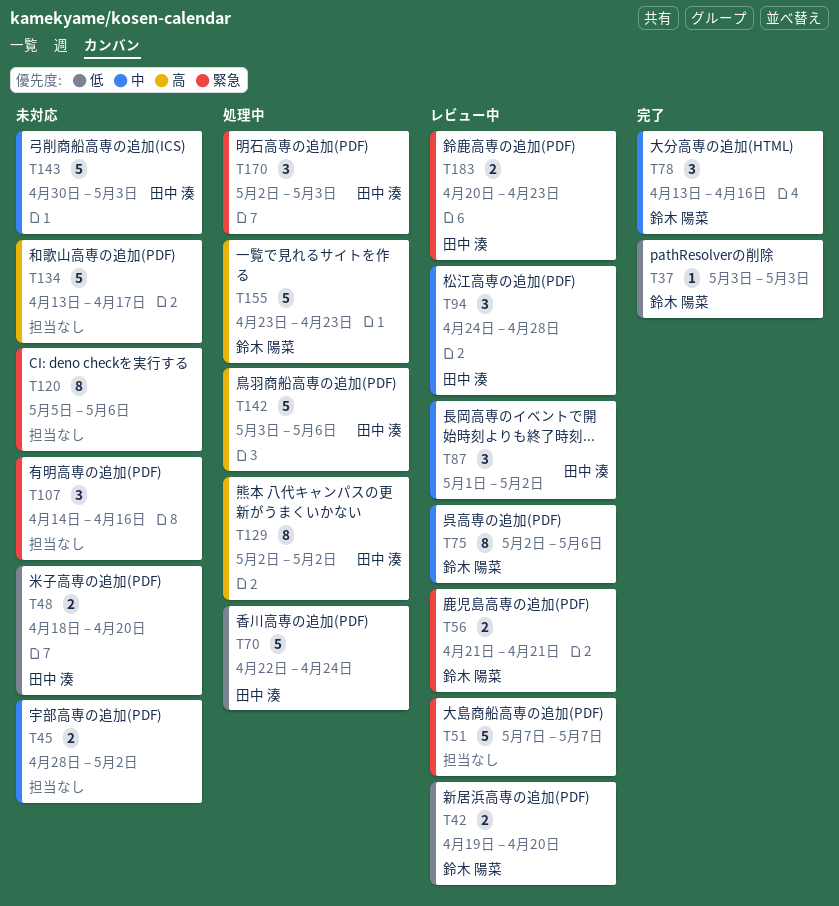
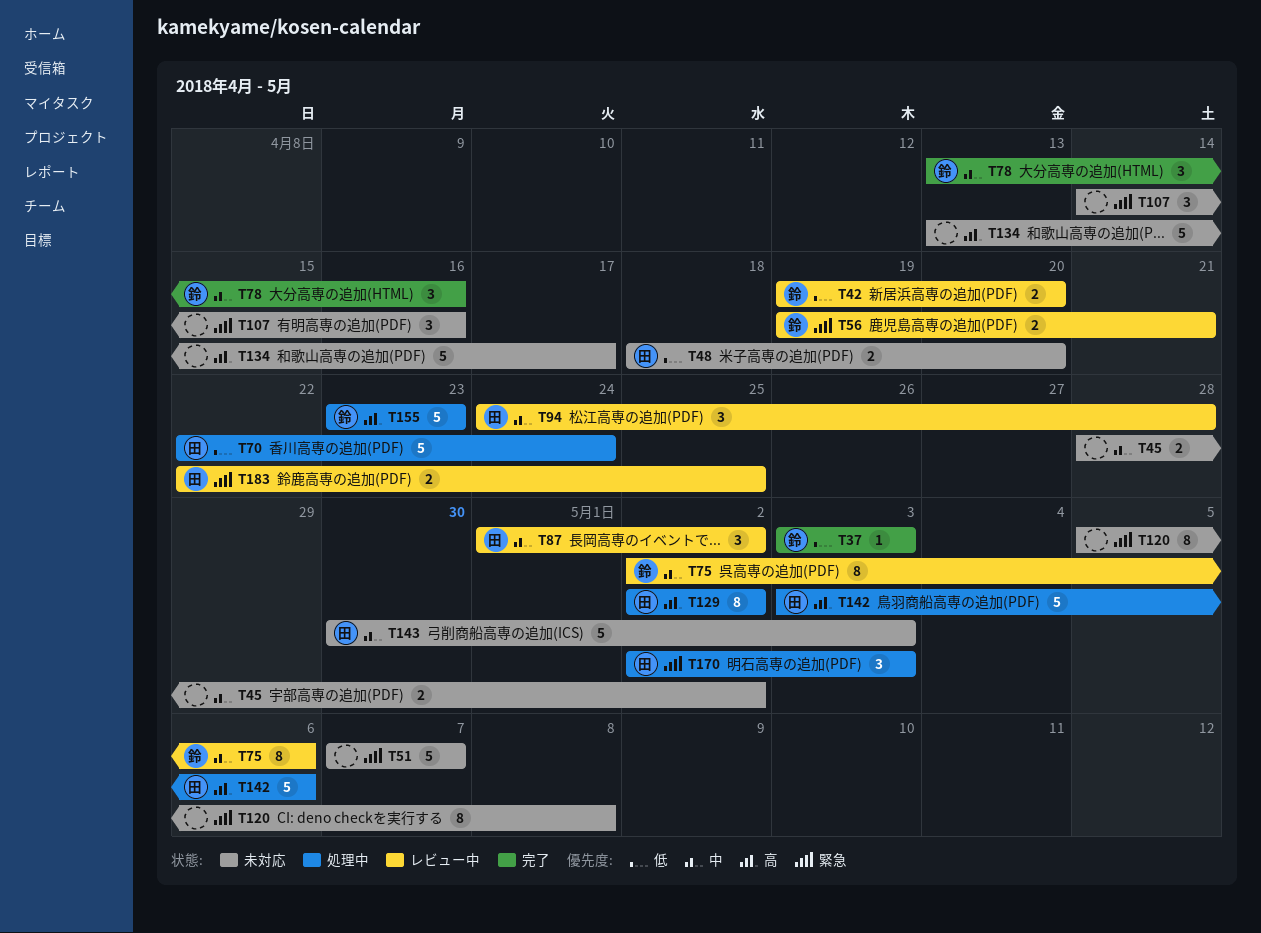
T51, status: レビュー中 -> 未対応
T56, start: Apr 21 -> Apr 19
T120, due: May 6 -> May 8
T183, start: Apr 20 -> Apr 22
T183, due: Apr 23 -> Apr 25

